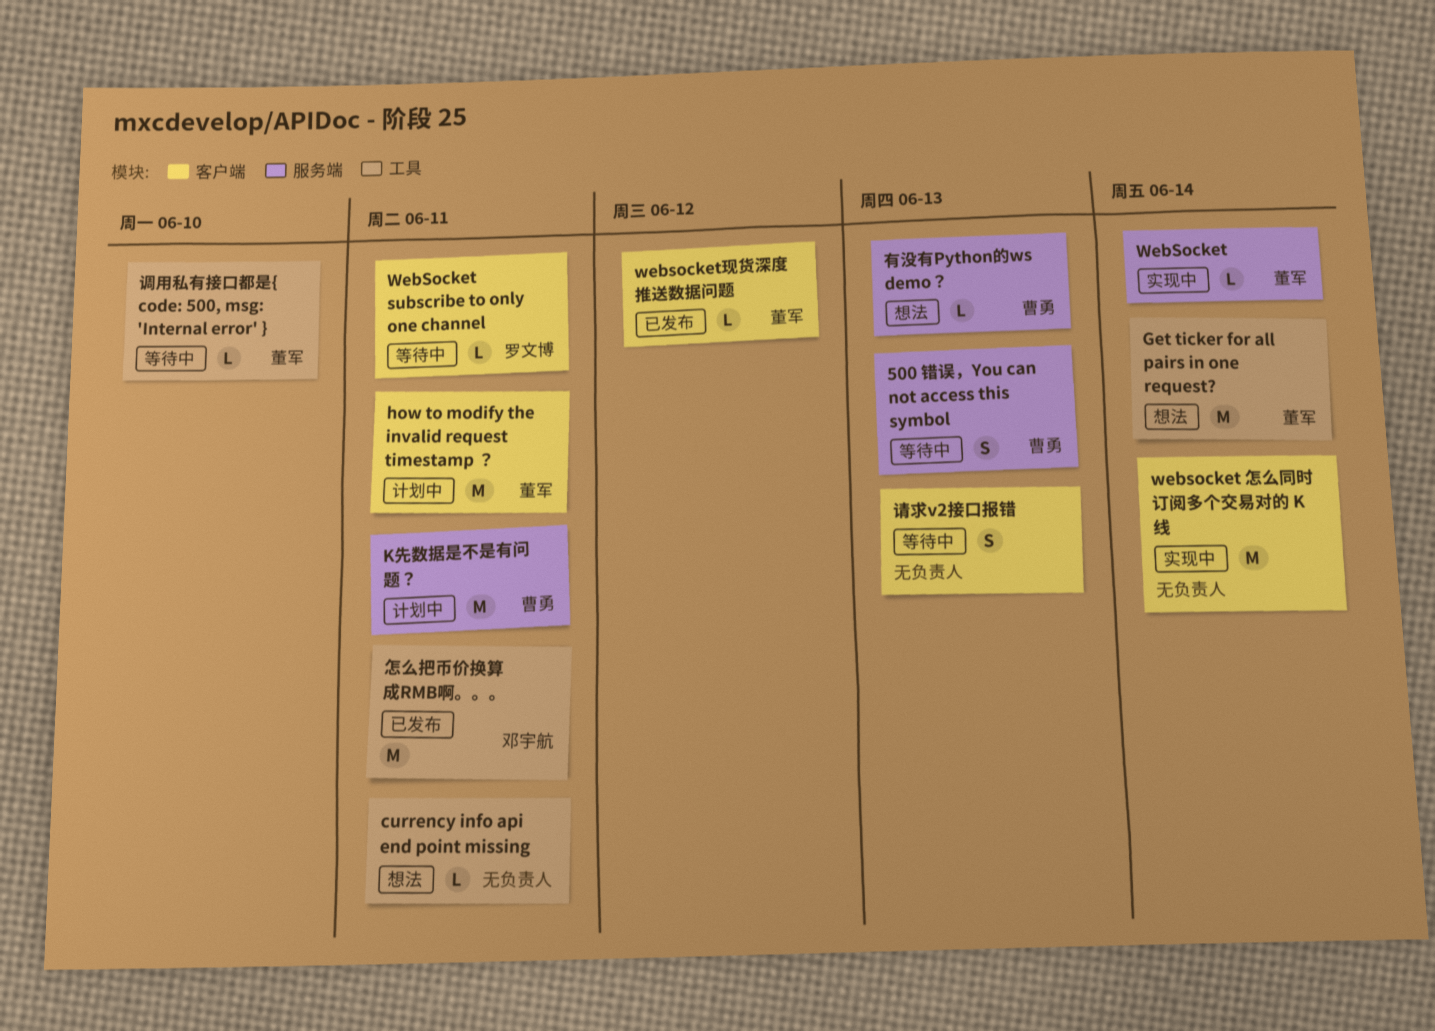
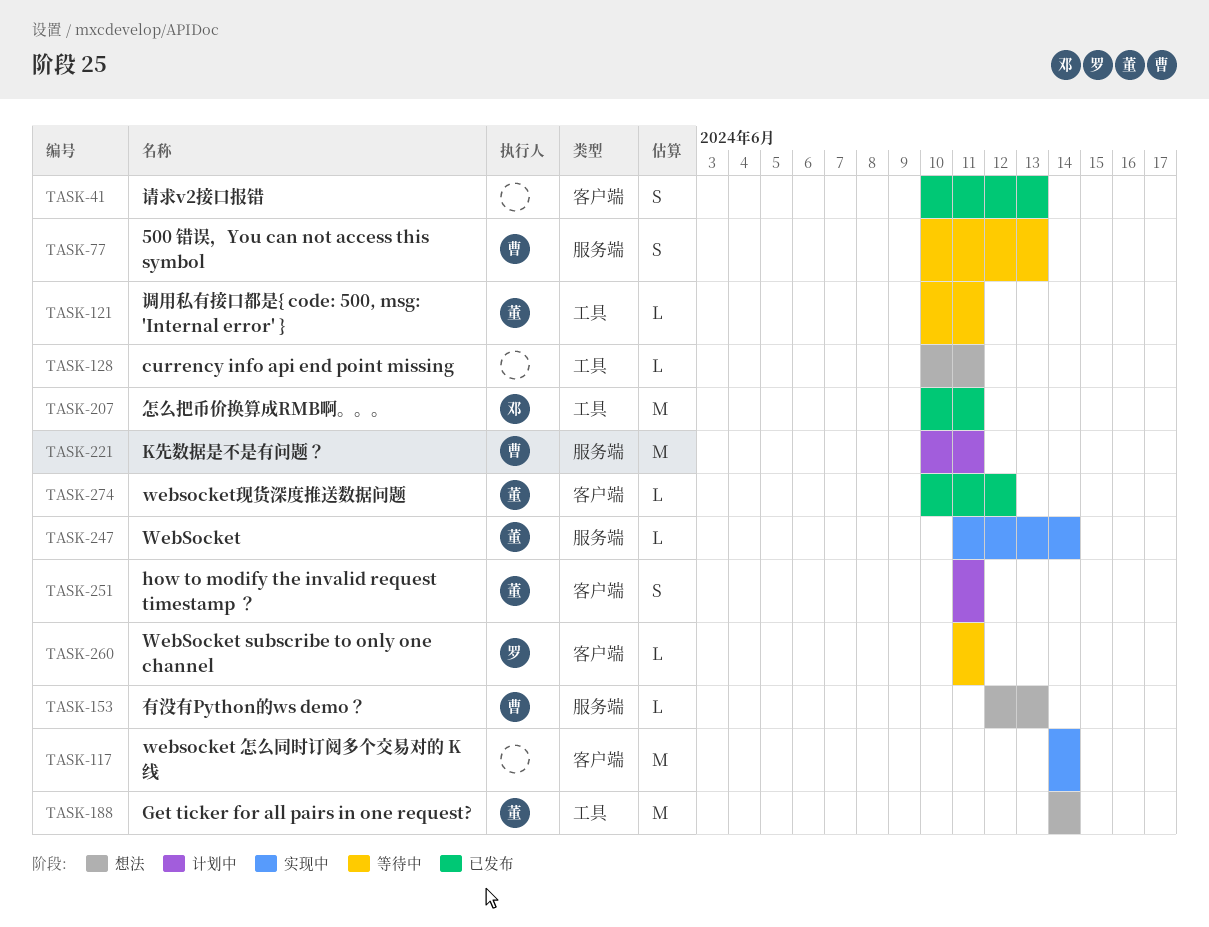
how to modify the invalid request timestamp ？, estimate: M -> S
请求v2接口报错, status: 等待中 -> 已发布
调用私有接口都是{ code: 500, msg: 'Internal error' }, due: Jun 10 -> Jun 11

